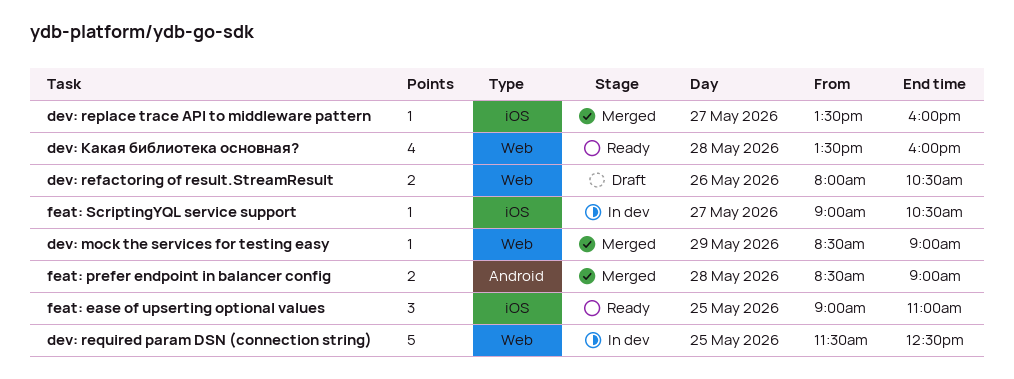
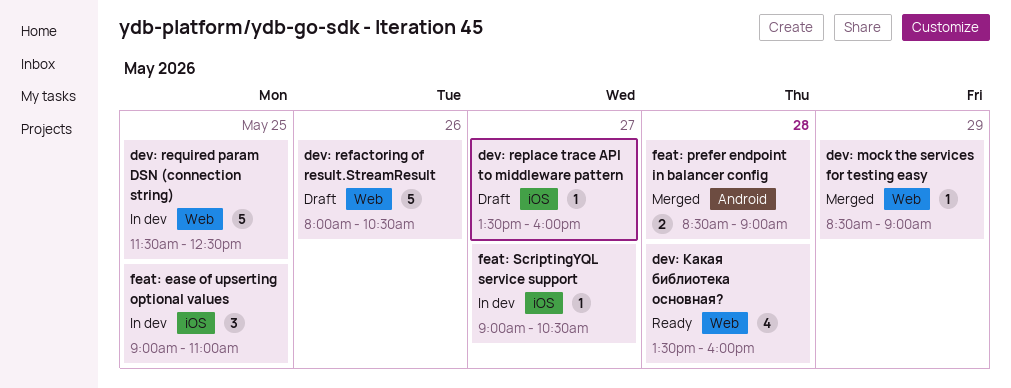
dev: refactoring of result.StreamResult, estimate: 2 -> 5
dev: replace trace API to middleware pattern, status: Merged -> Draft
feat: ease of upserting optional values, status: Ready -> In dev

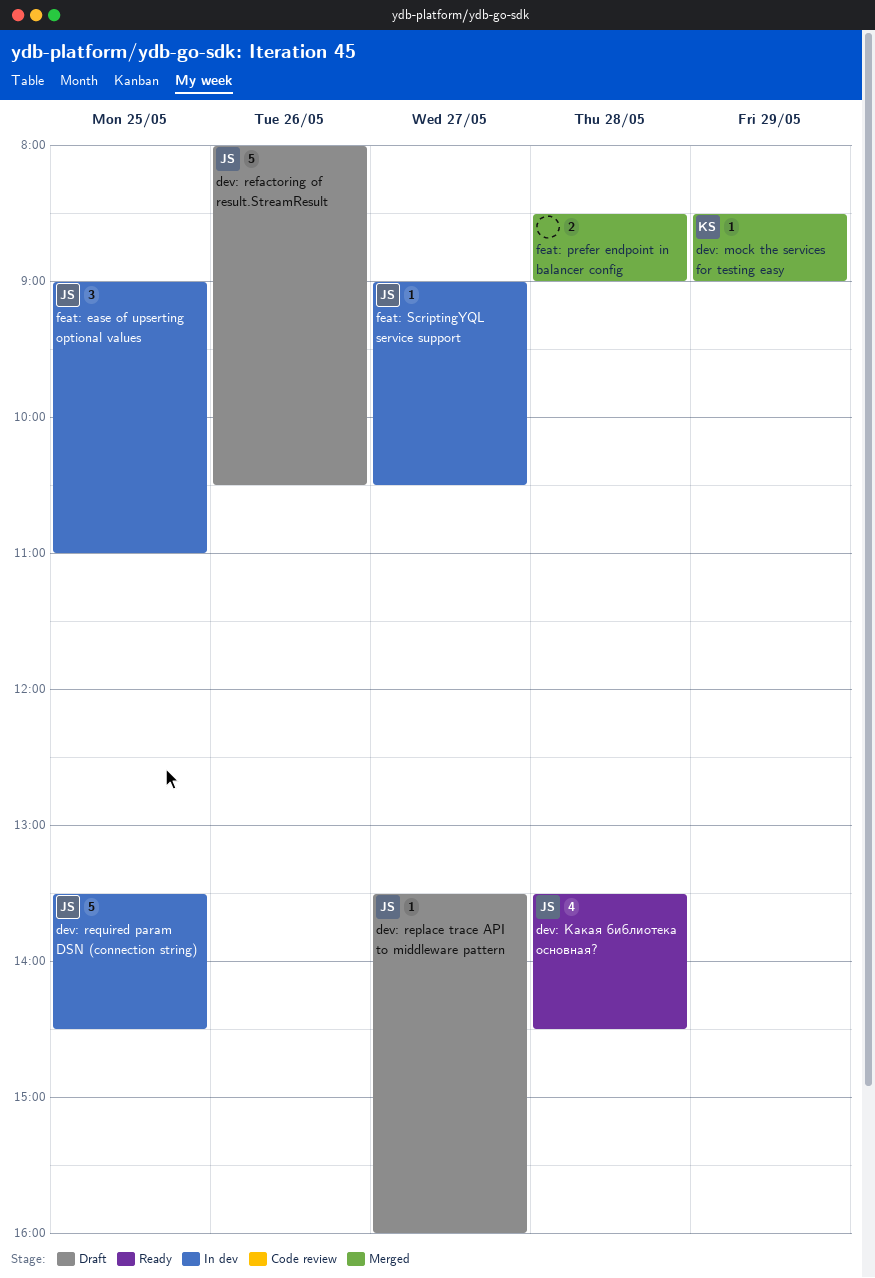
dev: required param DSN (connection string), begins: 11:30 -> 13:30
dev: required param DSN (connection string), ends: 12:30 -> 14:30
dev: Какая библиотека основная?, ends: 16:00 -> 14:30

